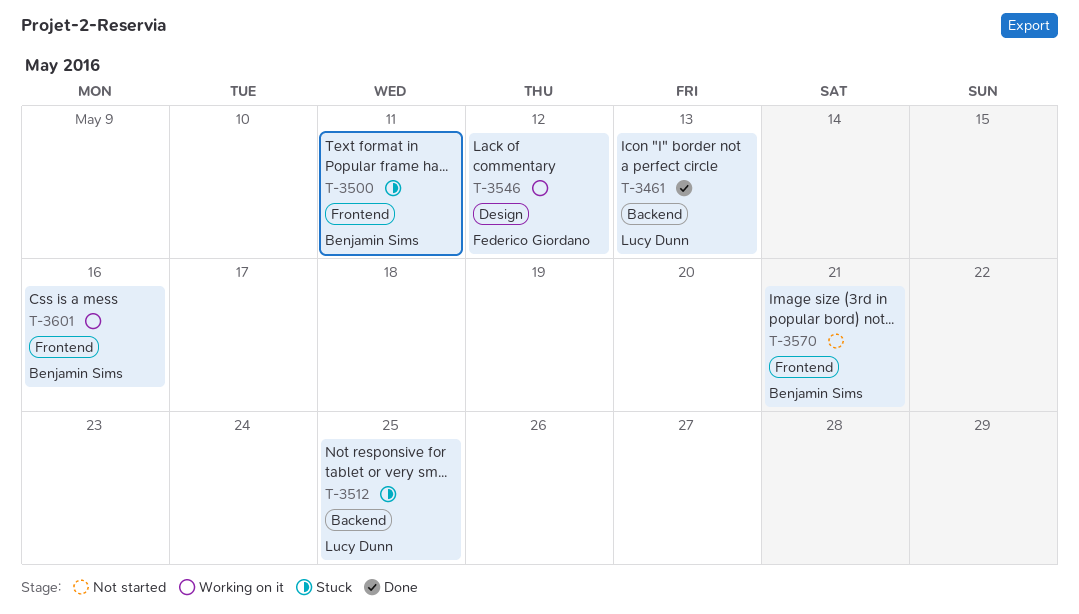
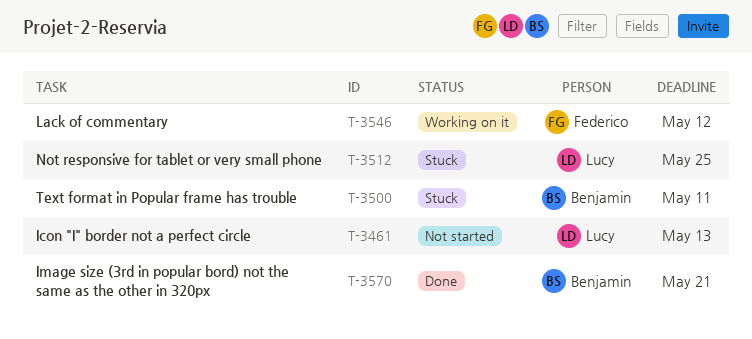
T-3461, status: Done -> Not started
T-3570, status: Not started -> Done
T-3601: present -> none

